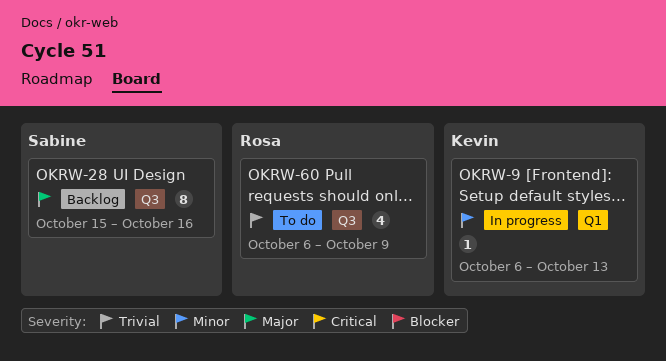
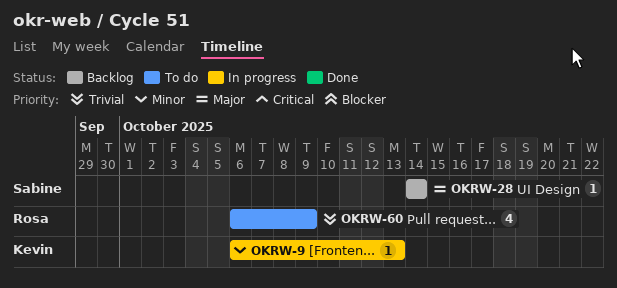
OKRW-28, estimate: 8 -> 1
OKRW-28, start: Oct 15 -> Oct 14
OKRW-28, due: Oct 16 -> Oct 14

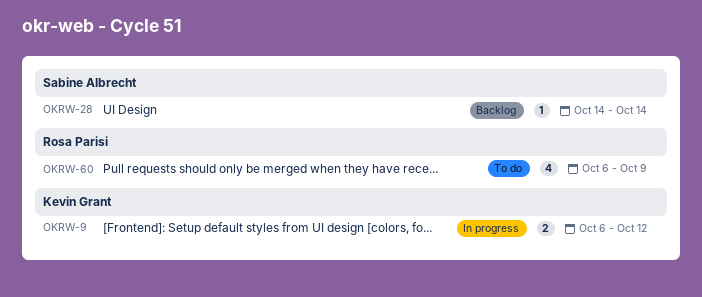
OKRW-9, estimate: 1 -> 2
OKRW-9, due: Oct 13 -> Oct 12

